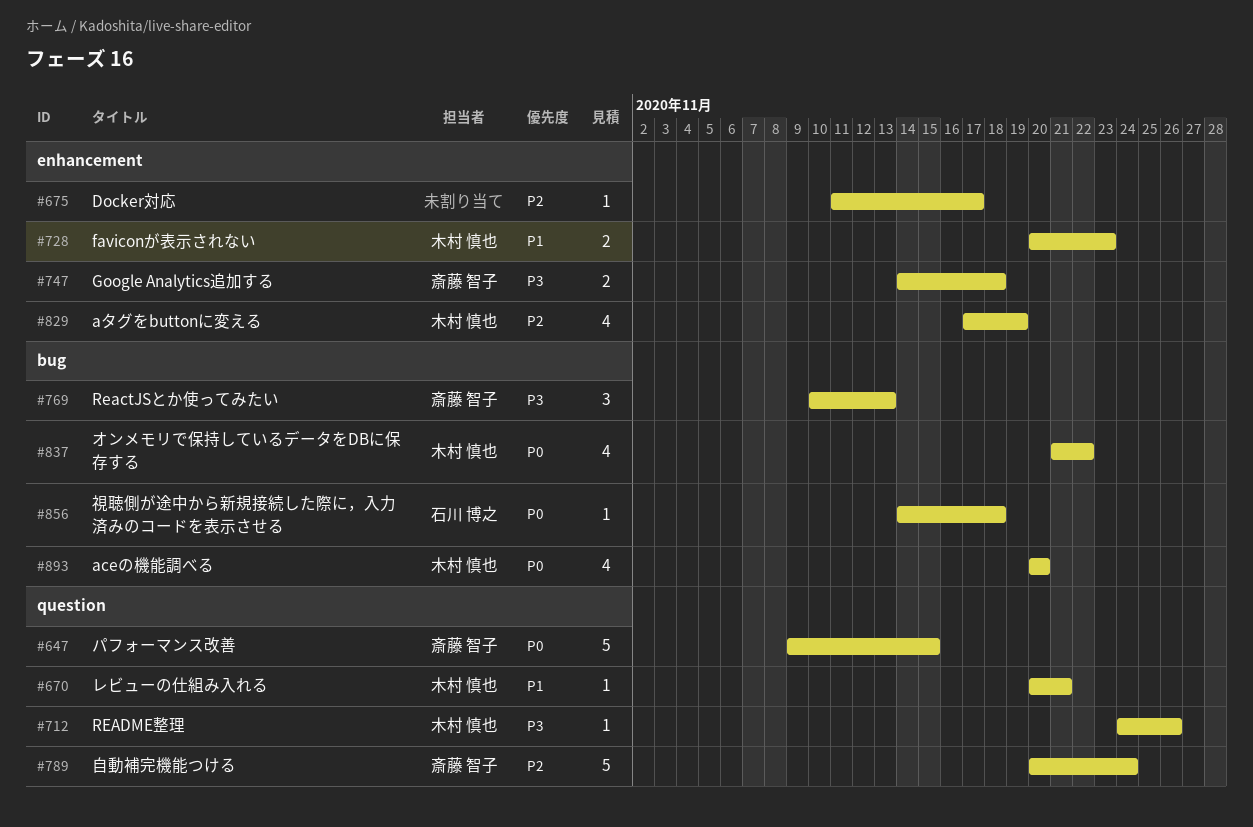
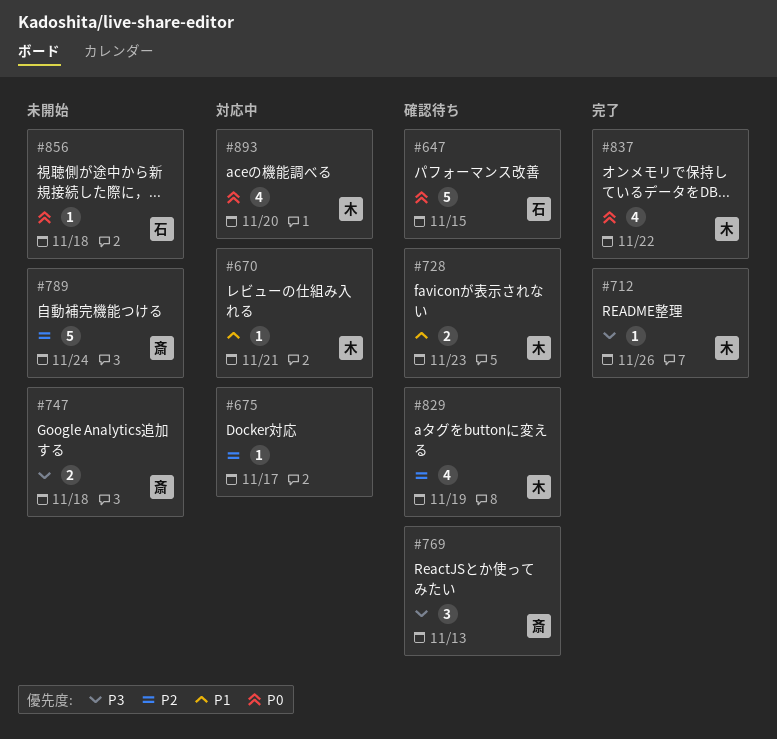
#647, owner: 斎藤 智子 -> 石川 博之

